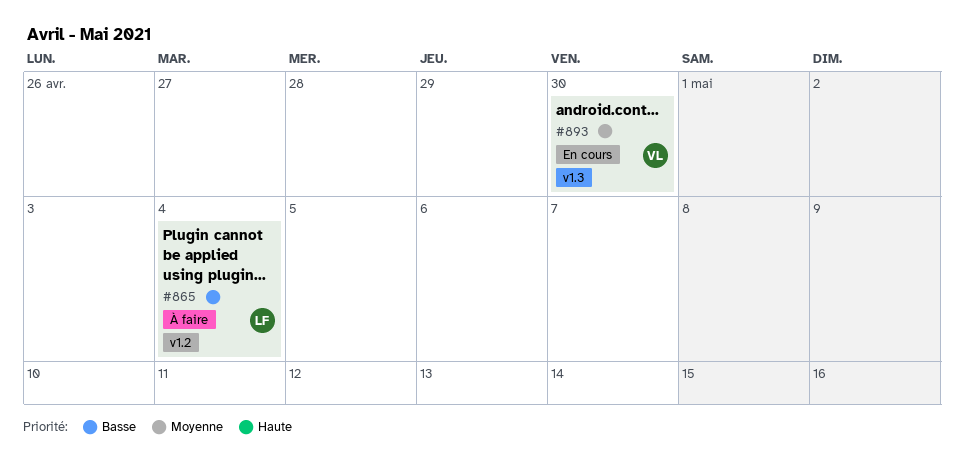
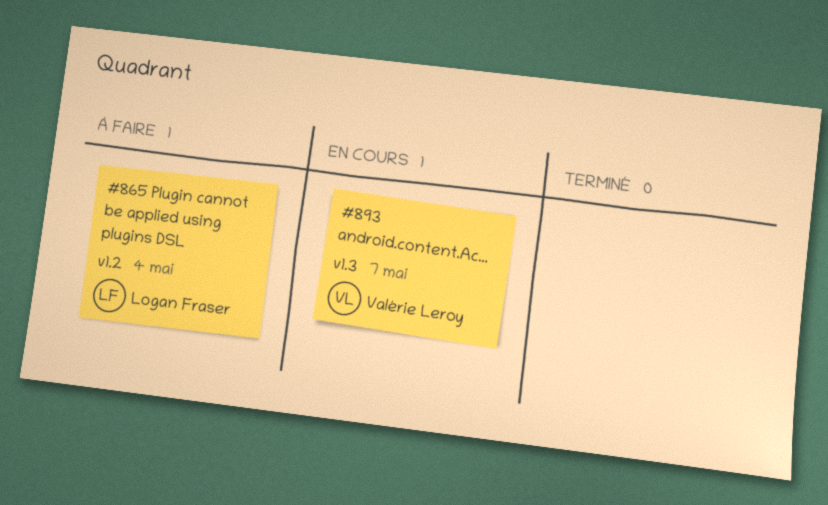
#893, due: Apr 30 -> May 7

